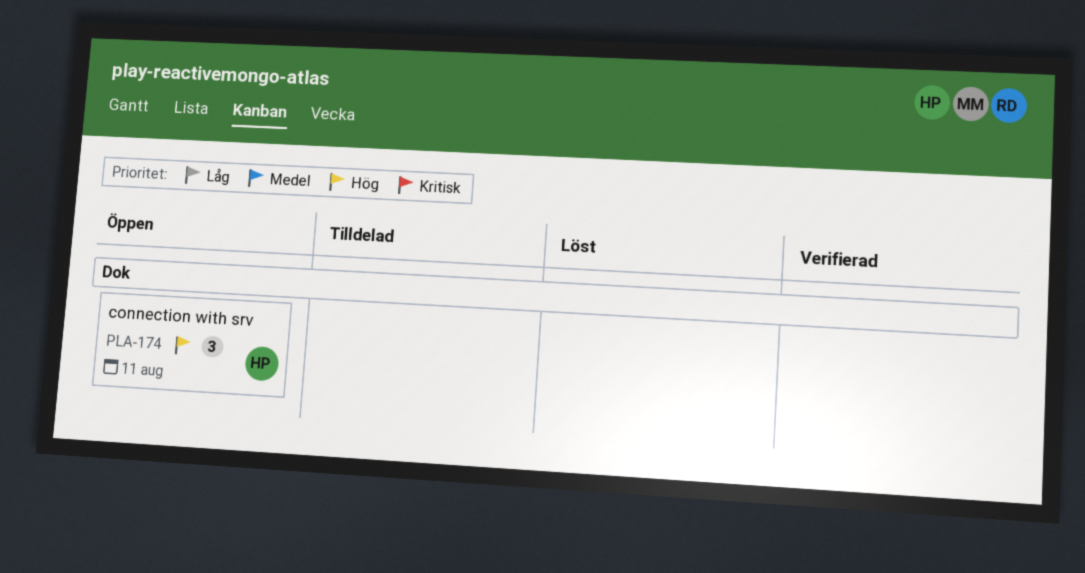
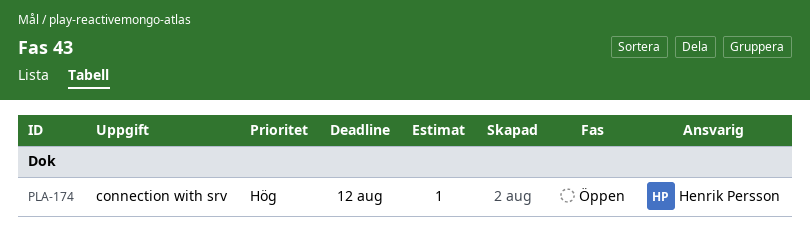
PLA-174, estimate: 3 -> 1
PLA-174, due: Aug 11 -> Aug 12

